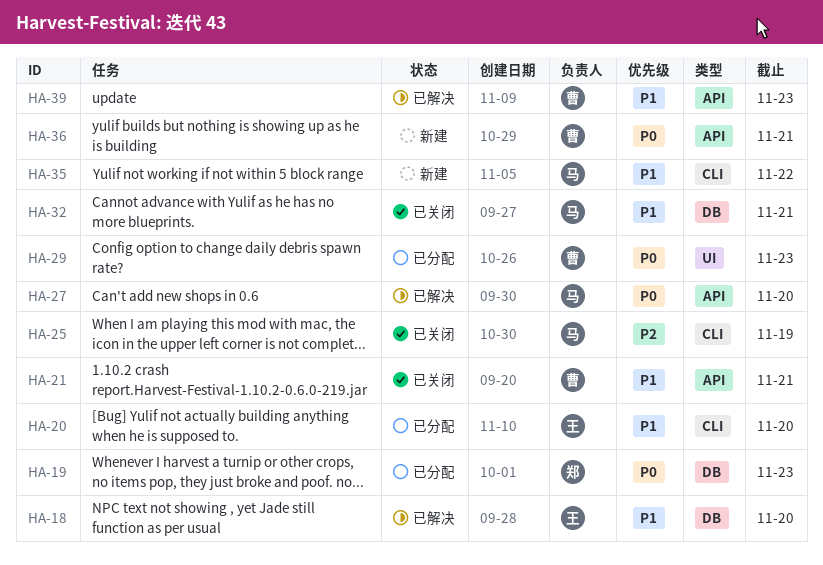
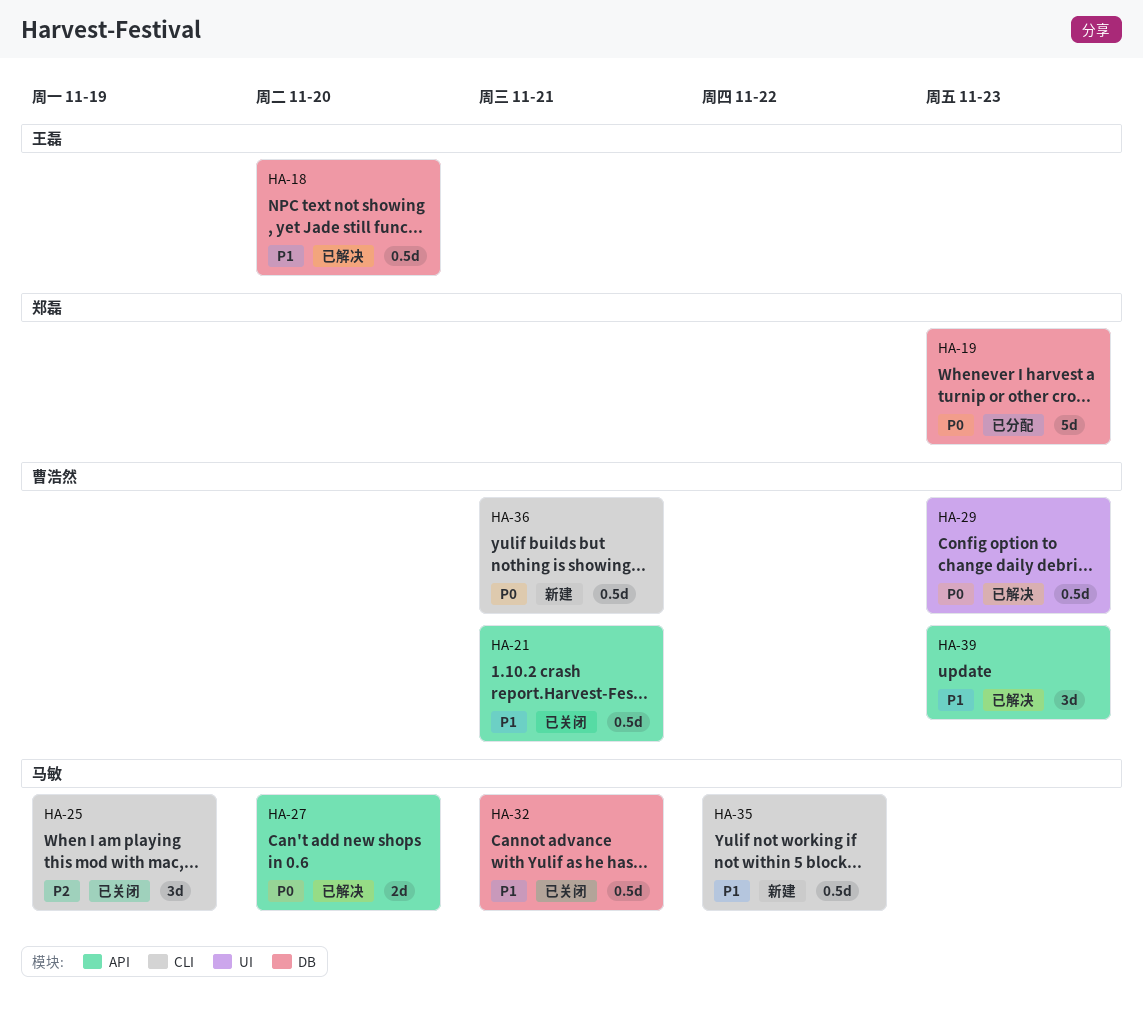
HA-20: present -> none
HA-29, status: 已分配 -> 已解决
HA-36, label: API -> CLI

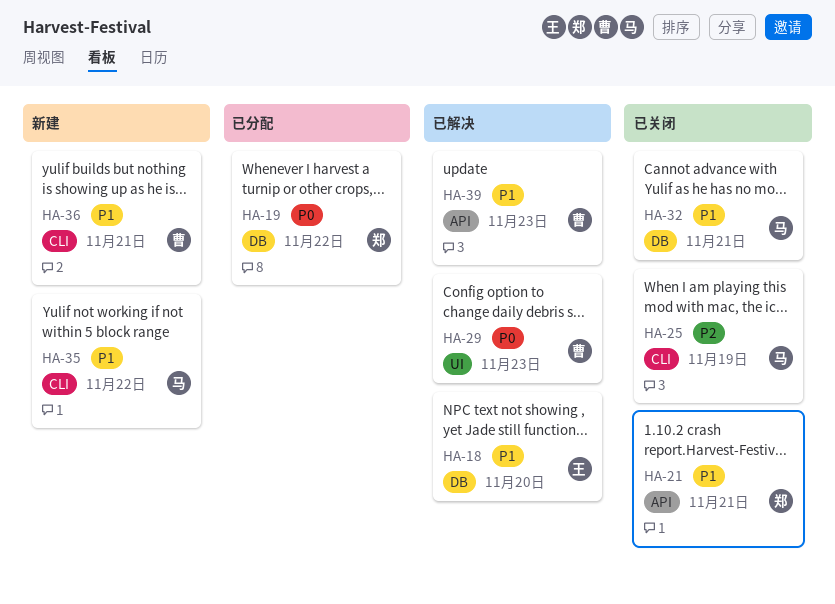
HA-19, due: Nov 23 -> Nov 22
HA-21, owner: 曹浩然 -> 郑磊
HA-27: present -> none
HA-36, priority: P0 -> P1

